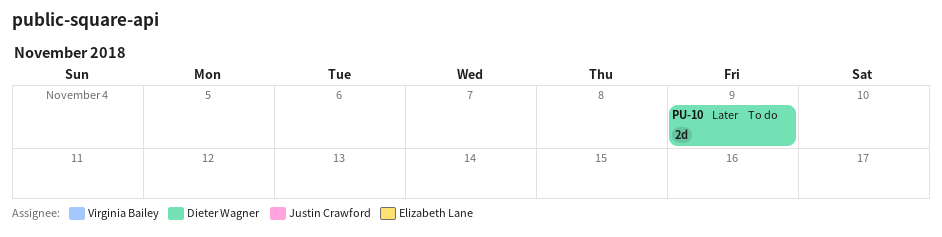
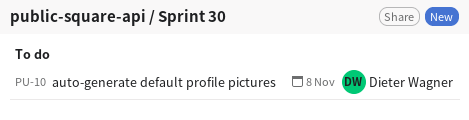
PU-10, due: Nov 9 -> Nov 8

